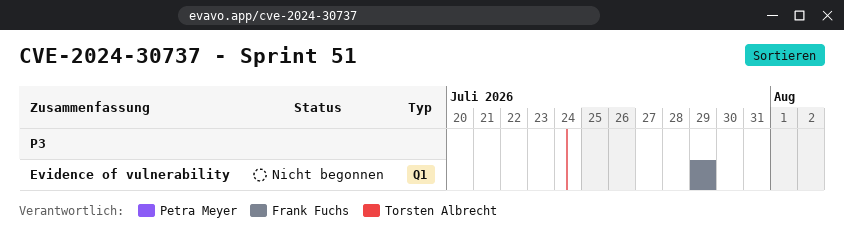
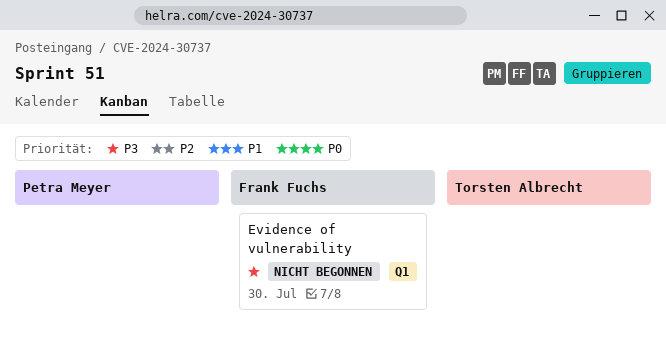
Evidence of vulnerability, due: Jul 29 -> Jul 30

